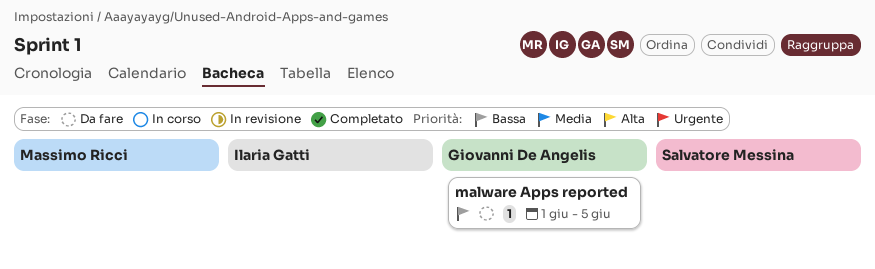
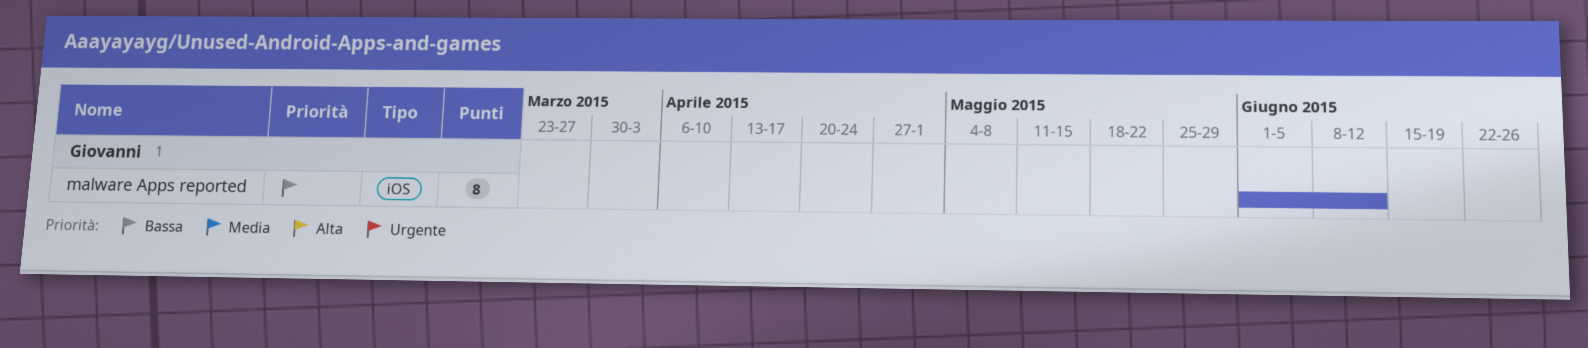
malware Apps reported, estimate: 1 -> 8
malware Apps reported, due: Jun 5 -> Jun 12

